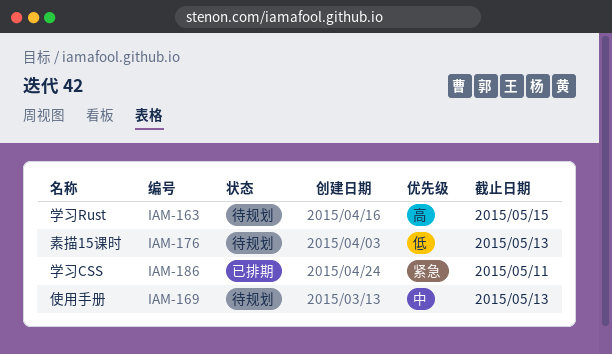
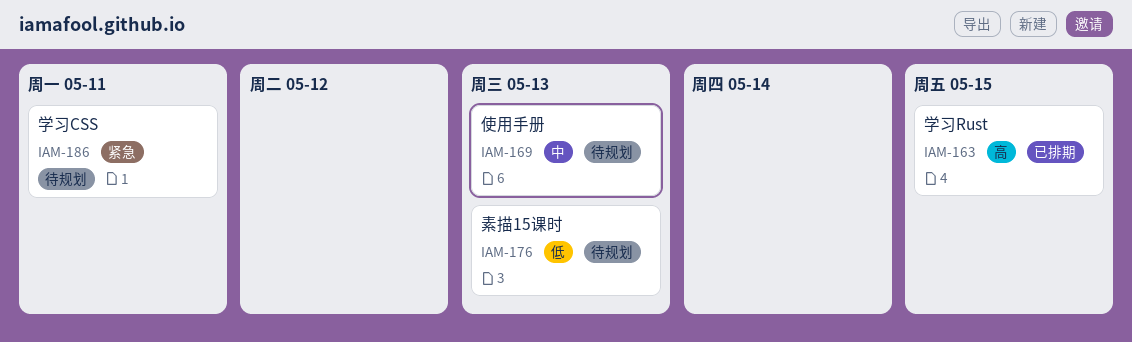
IAM-163, status: 待规划 -> 已排期
IAM-186, status: 已排期 -> 待规划

